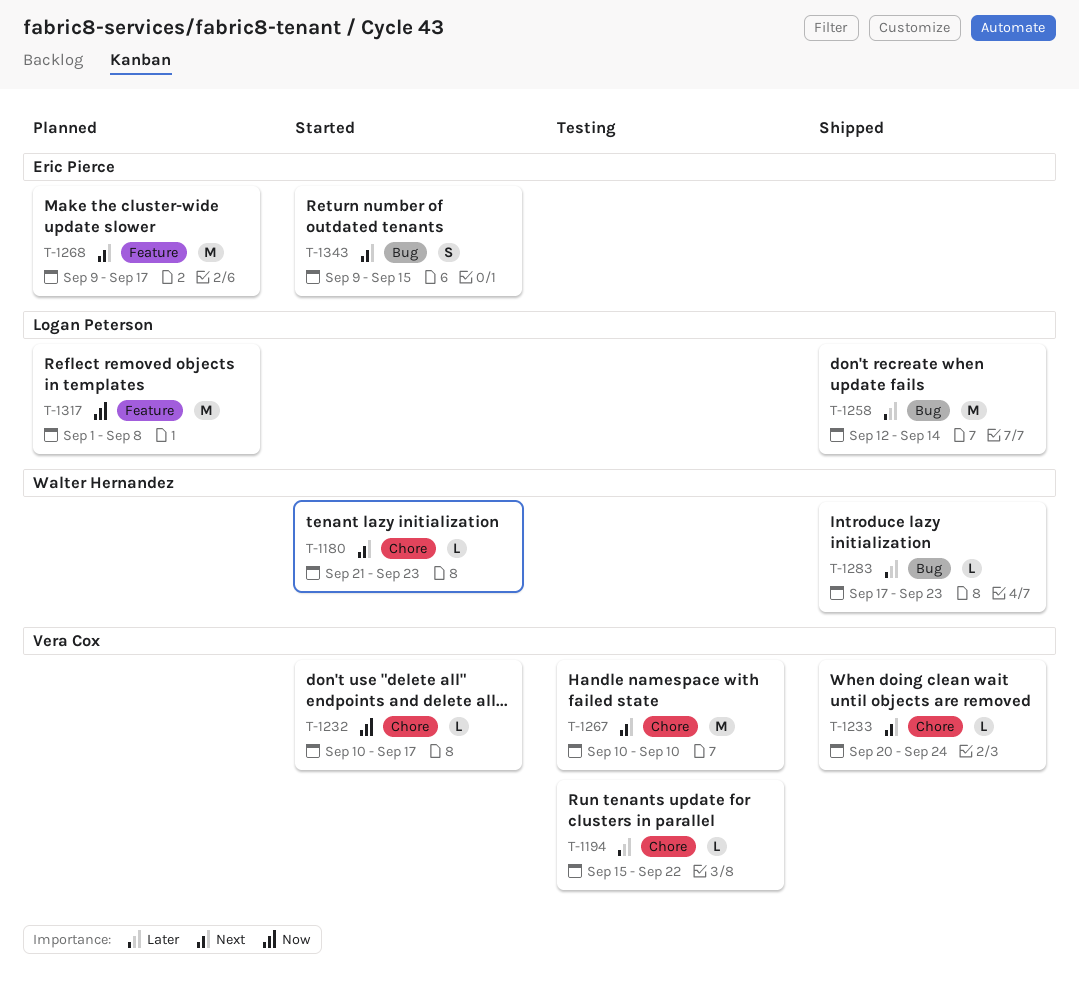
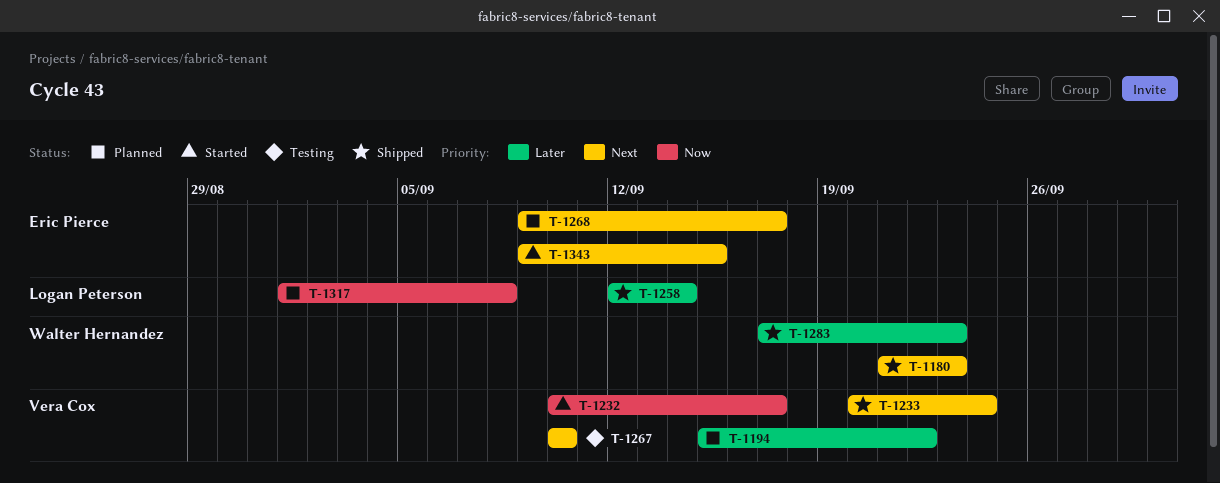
T-1180, status: Started -> Shipped
T-1194, status: Testing -> Planned

